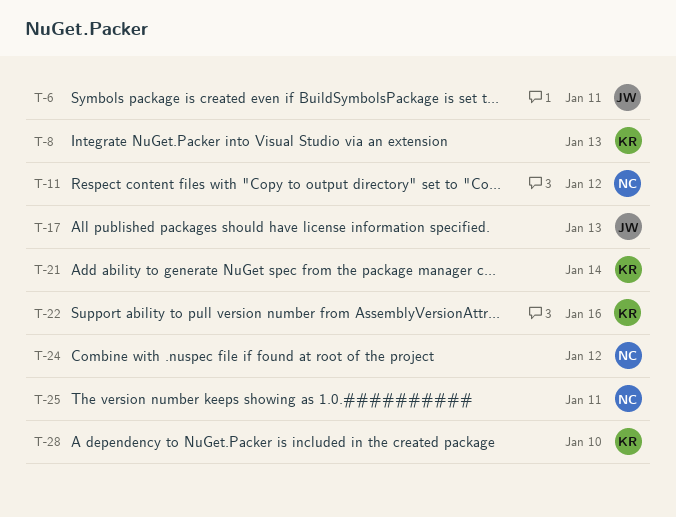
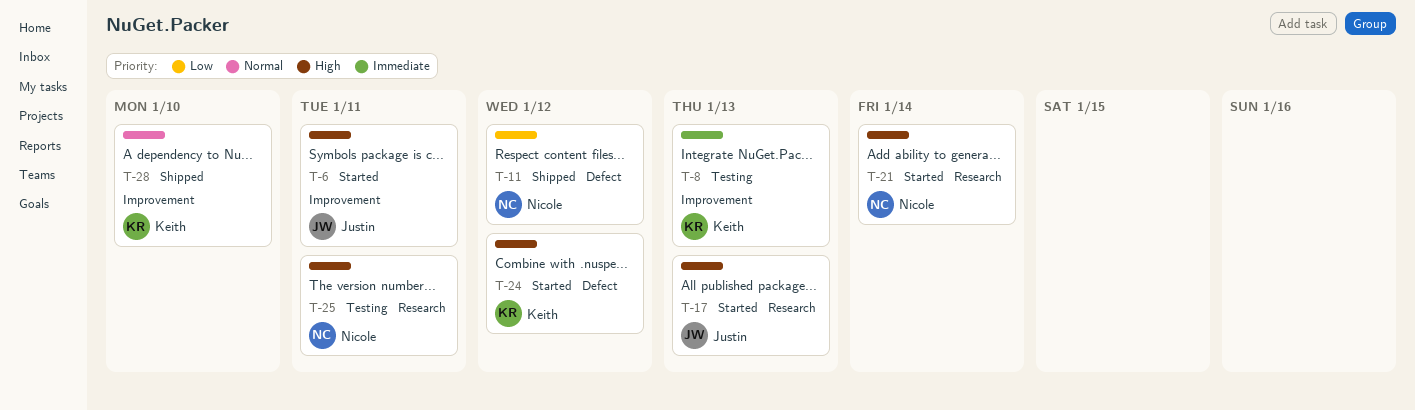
T-21, owner: Keith -> Nicole
T-22: present -> none
T-24, owner: Nicole -> Keith

